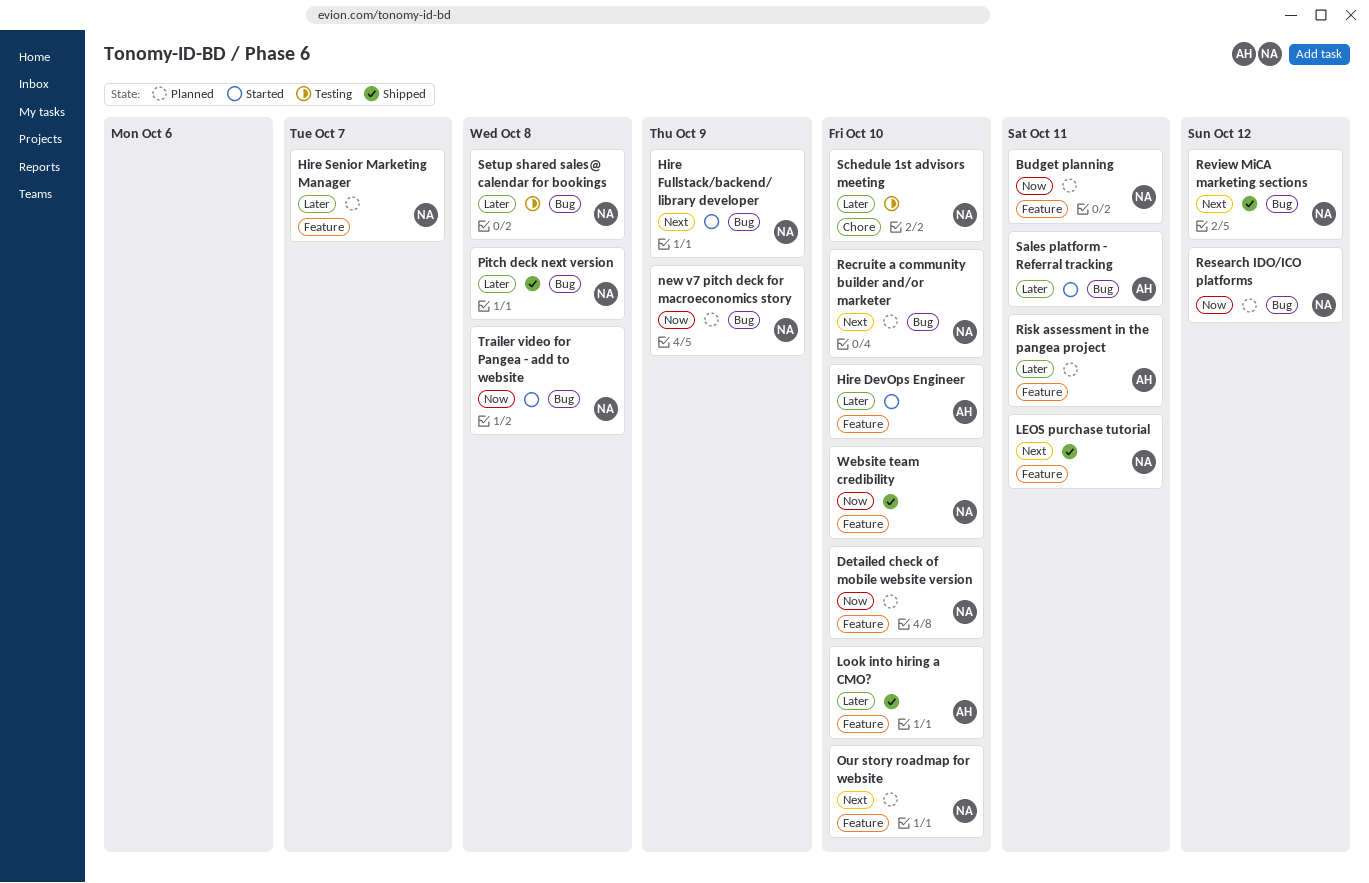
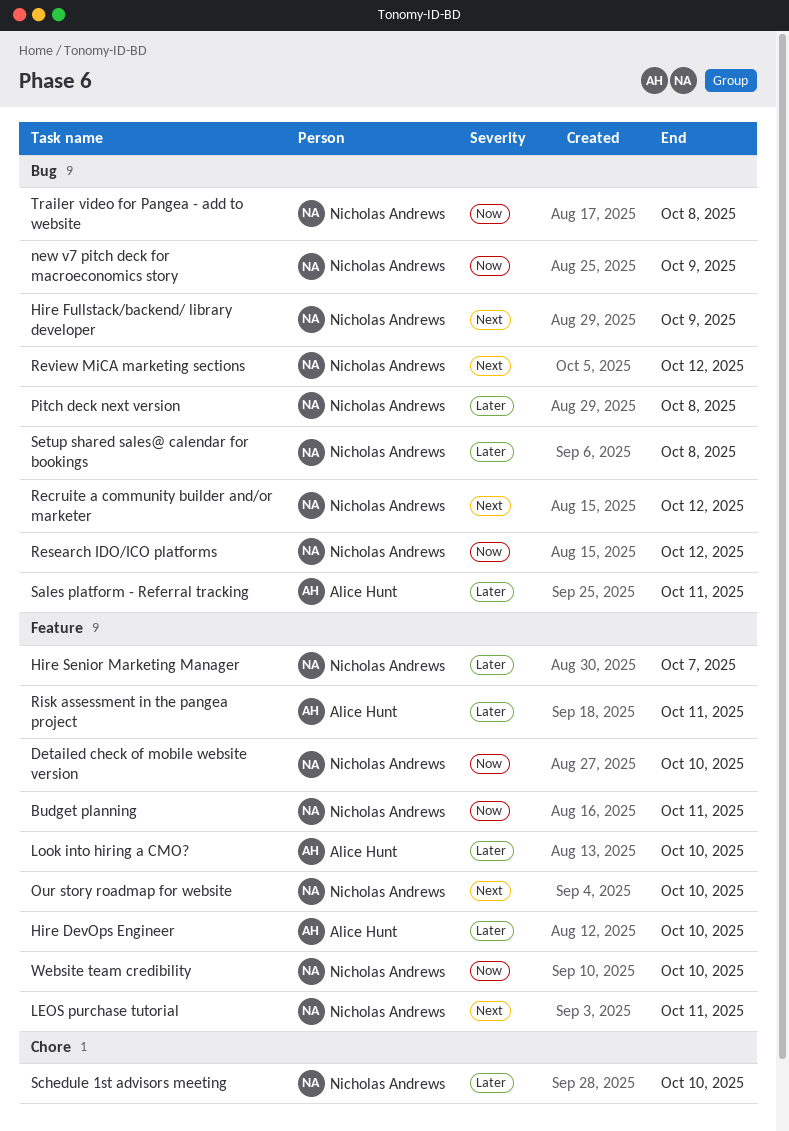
Recruite a community builder and/or marketer, due: Oct 10 -> Oct 12

